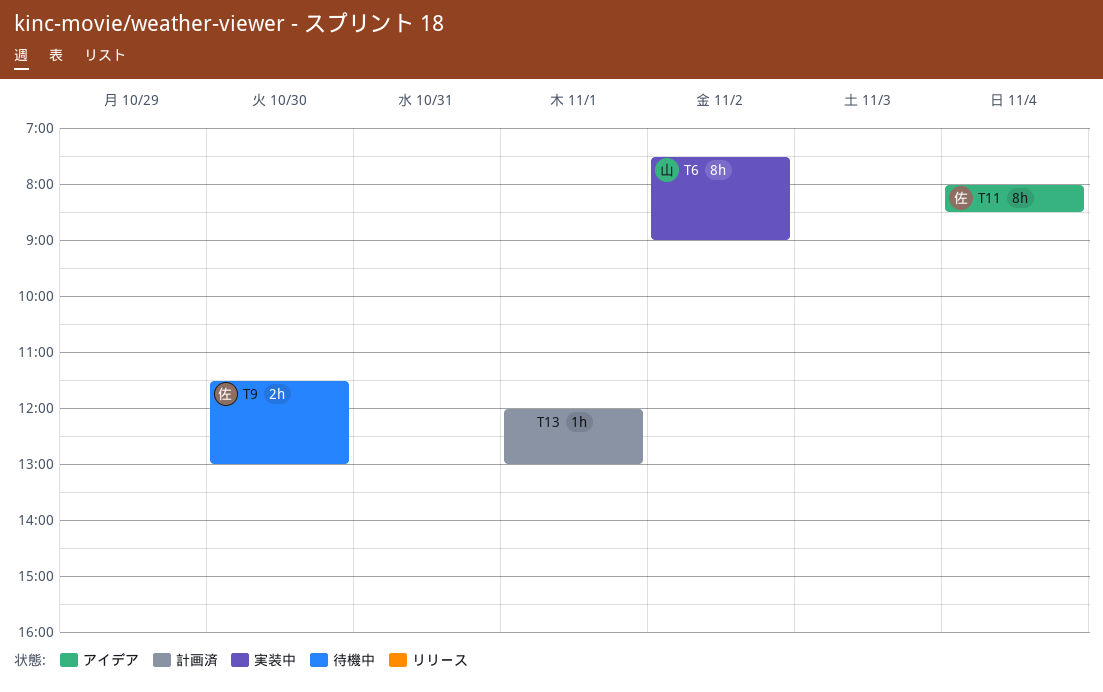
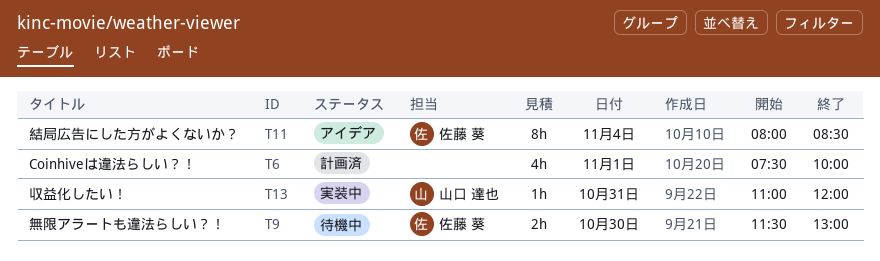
T6, status: 実装中 -> 計画済
T6, owner: 山口 達也 -> none
T6, estimate: 8h -> 4h
T6, day: Nov 2 -> Nov 1
T6, ends: 09:00 -> 10:00
T13, status: 計画済 -> 実装中
T13, owner: none -> 山口 達也
T13, day: Nov 1 -> Oct 31
T13, begins: 12:00 -> 11:00
T13, ends: 13:00 -> 12:00

